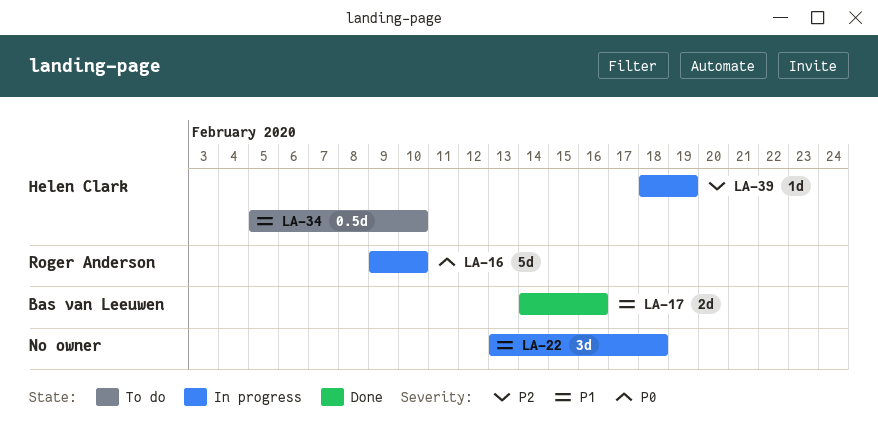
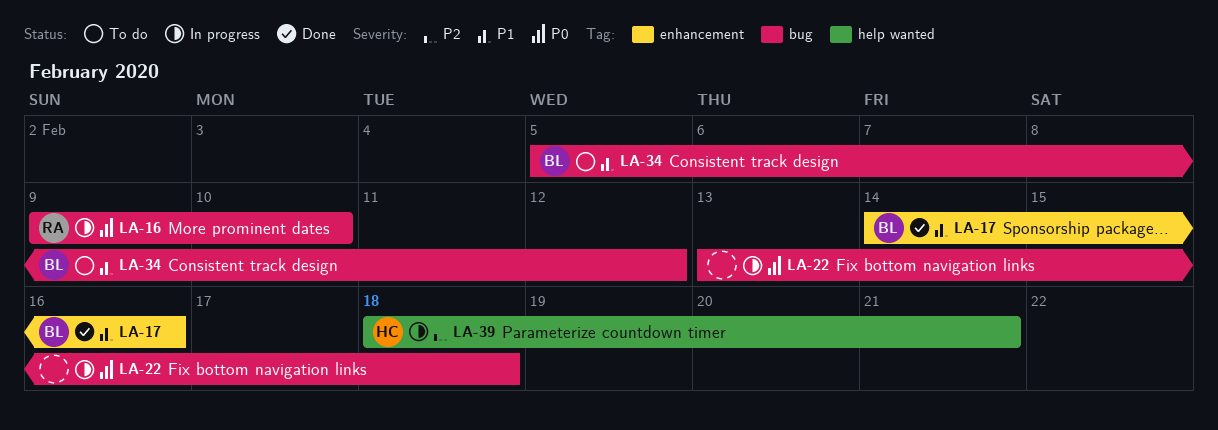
LA-22, priority: P1 -> P0
LA-34, owner: Helen Clark -> Bas van Leeuwen
LA-34, due: Feb 10 -> Feb 12
LA-39, due: Feb 19 -> Feb 21

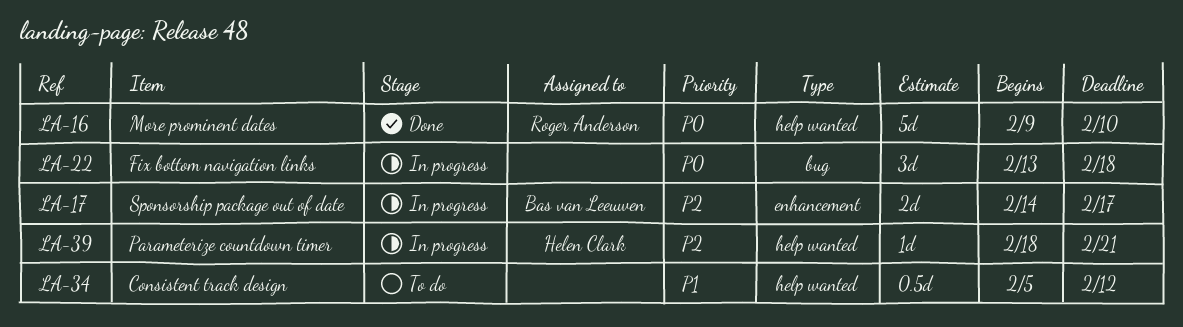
LA-16, status: In progress -> Done
LA-16, label: bug -> help wanted
LA-17, status: Done -> In progress
LA-17, priority: P1 -> P2
LA-17, due: Feb 16 -> Feb 17
LA-34, owner: Bas van Leeuwen -> none
LA-34, label: bug -> help wanted

